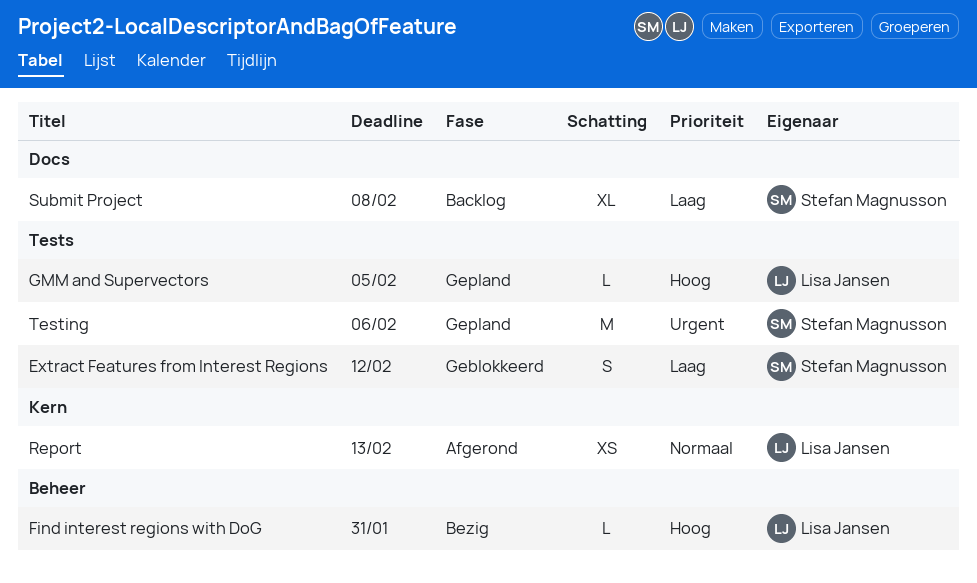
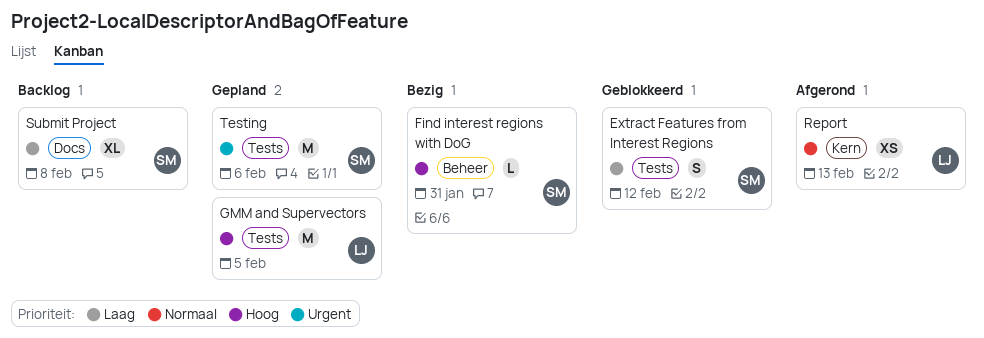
Find interest regions with DoG, owner: Lisa Jansen -> Stefan Magnusson
GMM and Supervectors, estimate: L -> M

